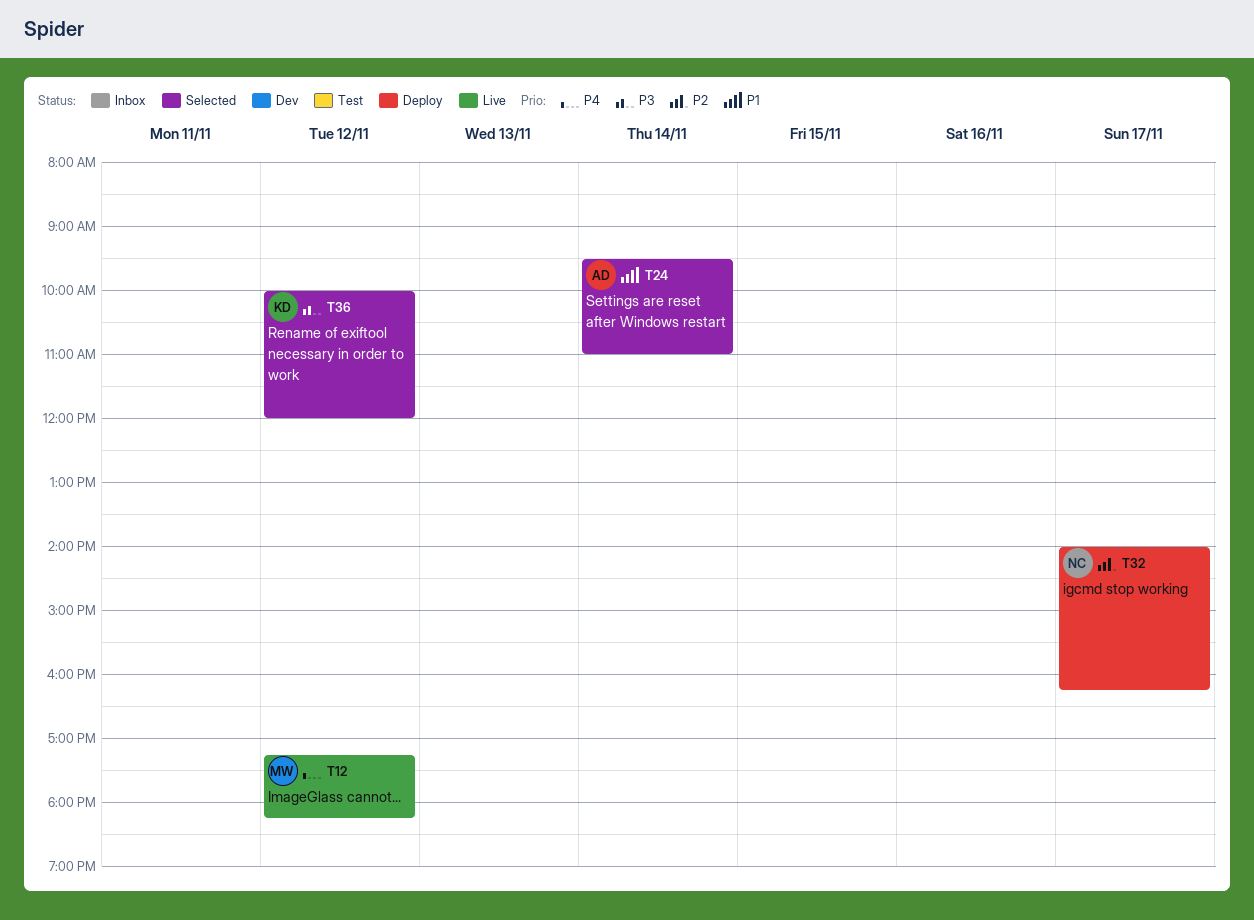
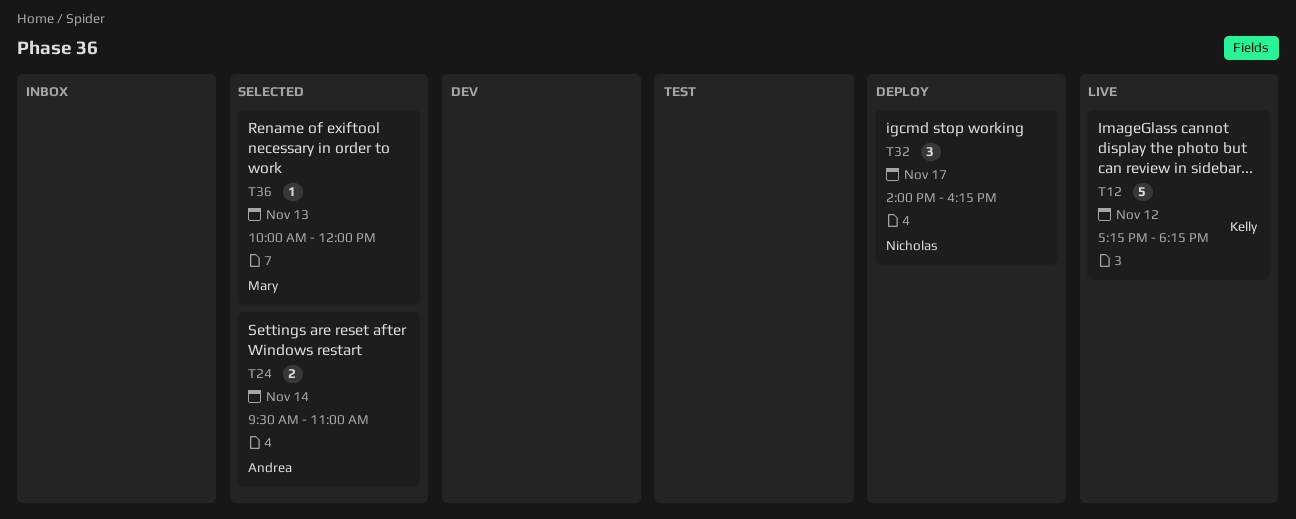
T12, owner: Mary -> Kelly
T36, owner: Kelly -> Mary
T36, day: Nov 12 -> Nov 13

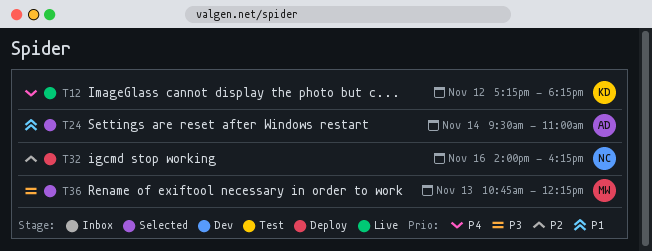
T32, day: Nov 17 -> Nov 16
T36, begins: 10:00 -> 10:45
T36, ends: 12:00 -> 12:15

